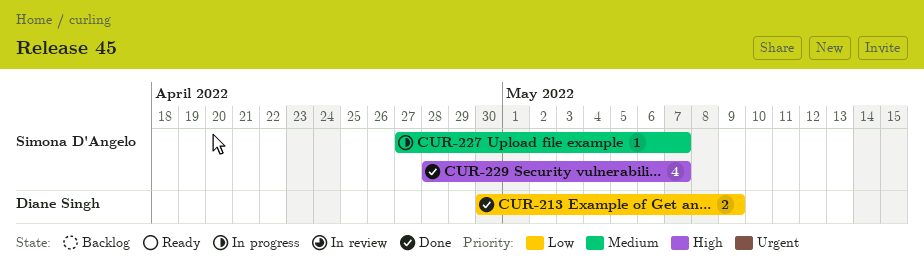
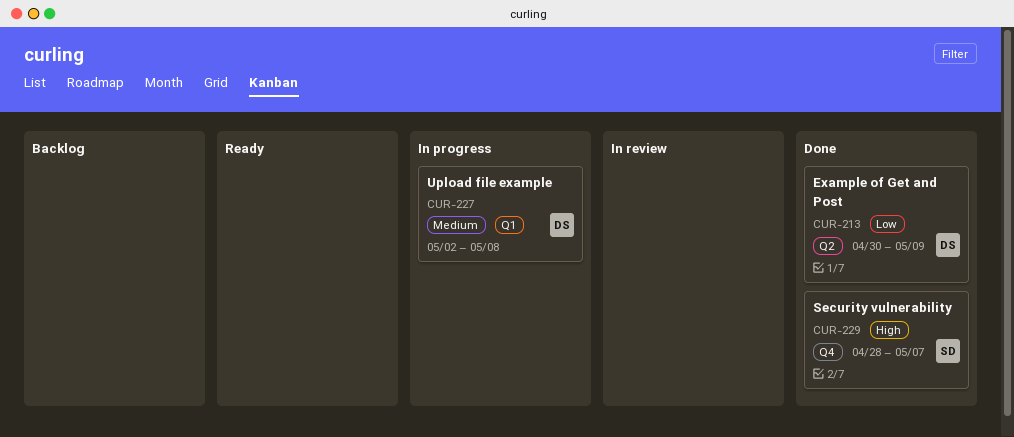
CUR-227, owner: Simona D'Angelo -> Diane Singh
CUR-227, start: Apr 27 -> May 2
CUR-227, due: May 7 -> May 8

